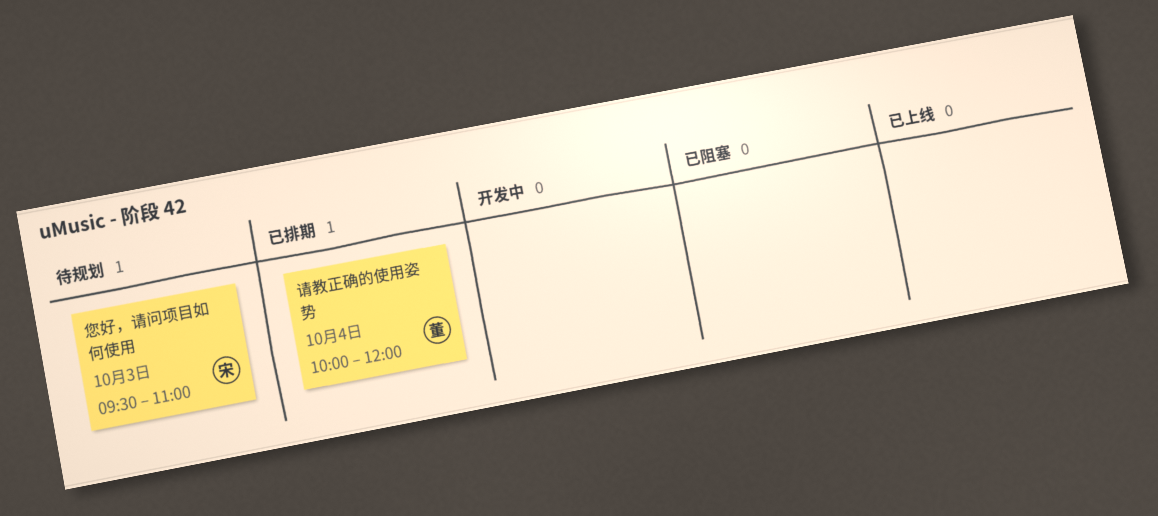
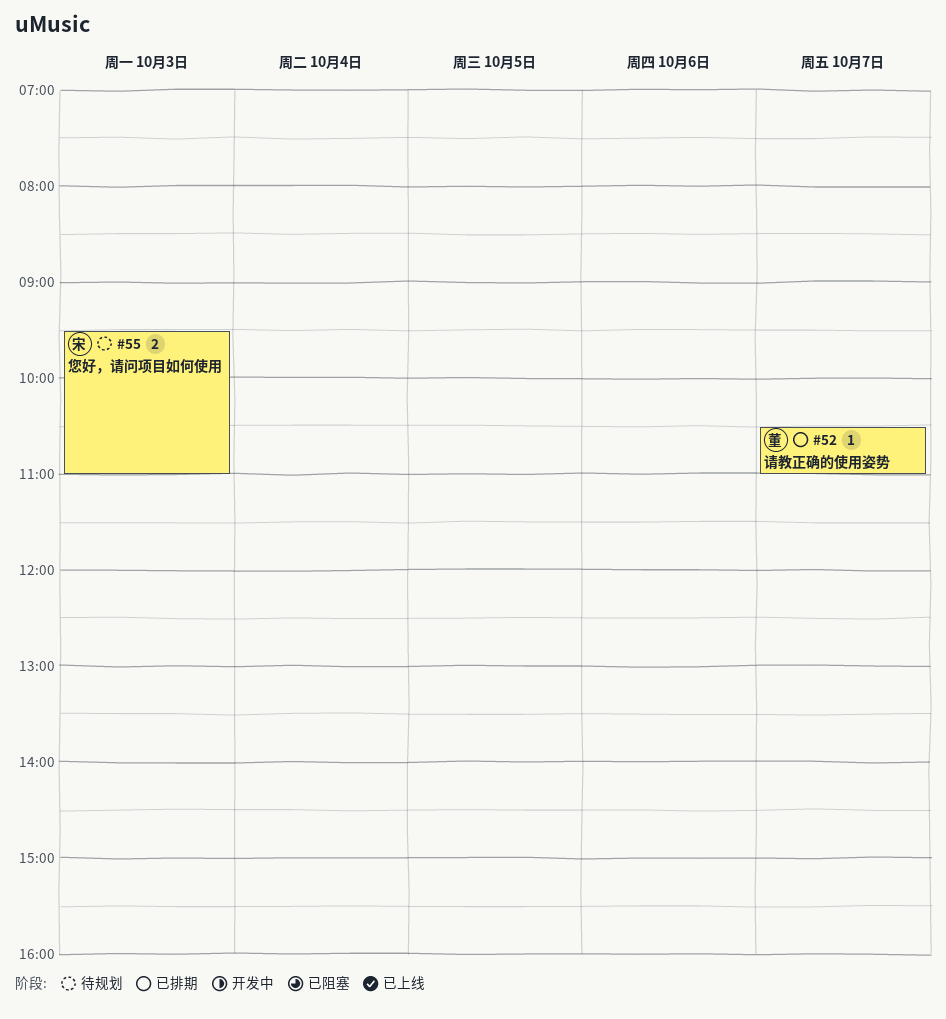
请教正确的使用姿势, day: Oct 4 -> Oct 7
请教正确的使用姿势, begins: 10:00 -> 10:30
请教正确的使用姿势, ends: 12:00 -> 11:00

